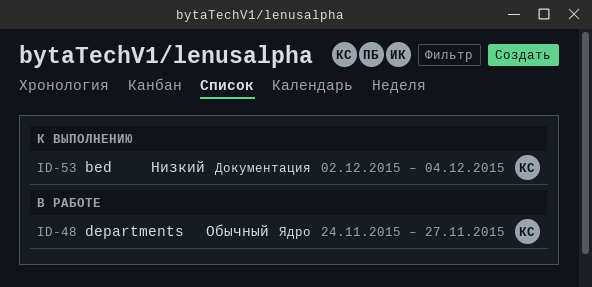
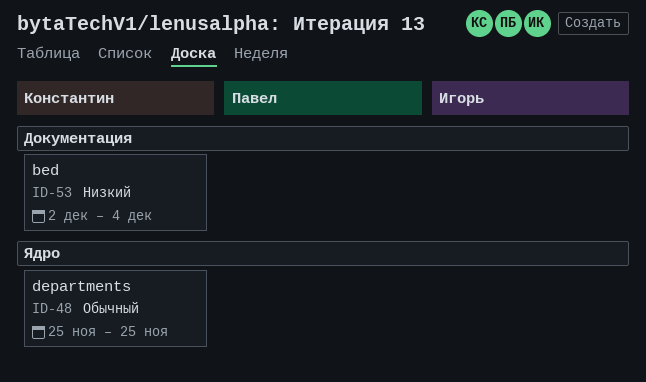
ID-48, start: Nov 24 -> Nov 25
ID-48, due: Nov 27 -> Nov 25

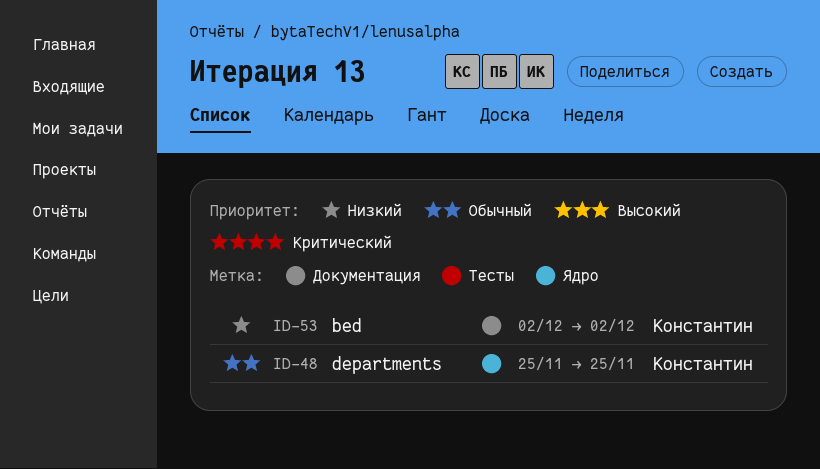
ID-53, due: Dec 4 -> Dec 2

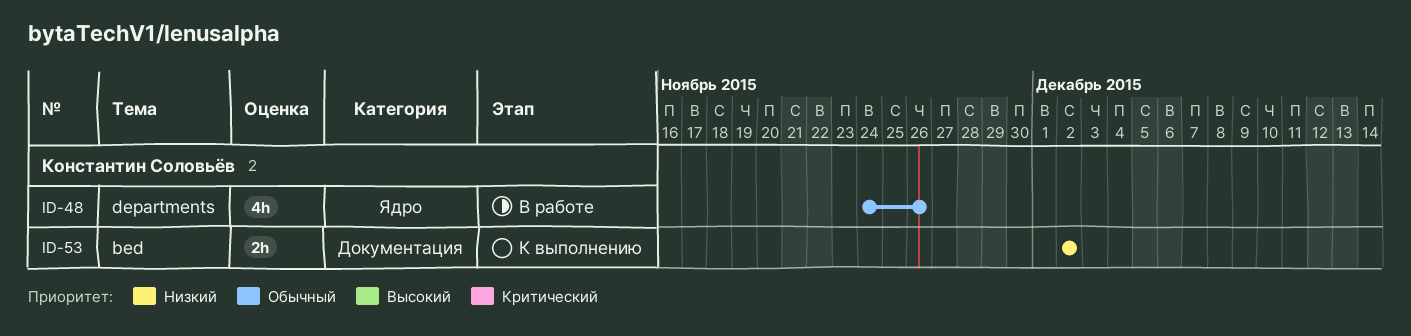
ID-48, start: Nov 25 -> Nov 24
ID-48, due: Nov 25 -> Nov 26

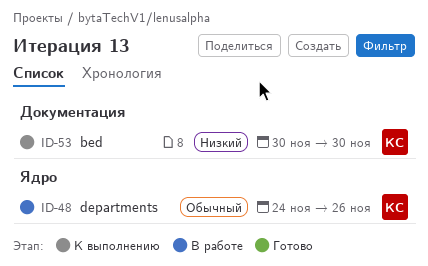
ID-53, start: Dec 2 -> Nov 30
ID-53, due: Dec 2 -> Nov 30

